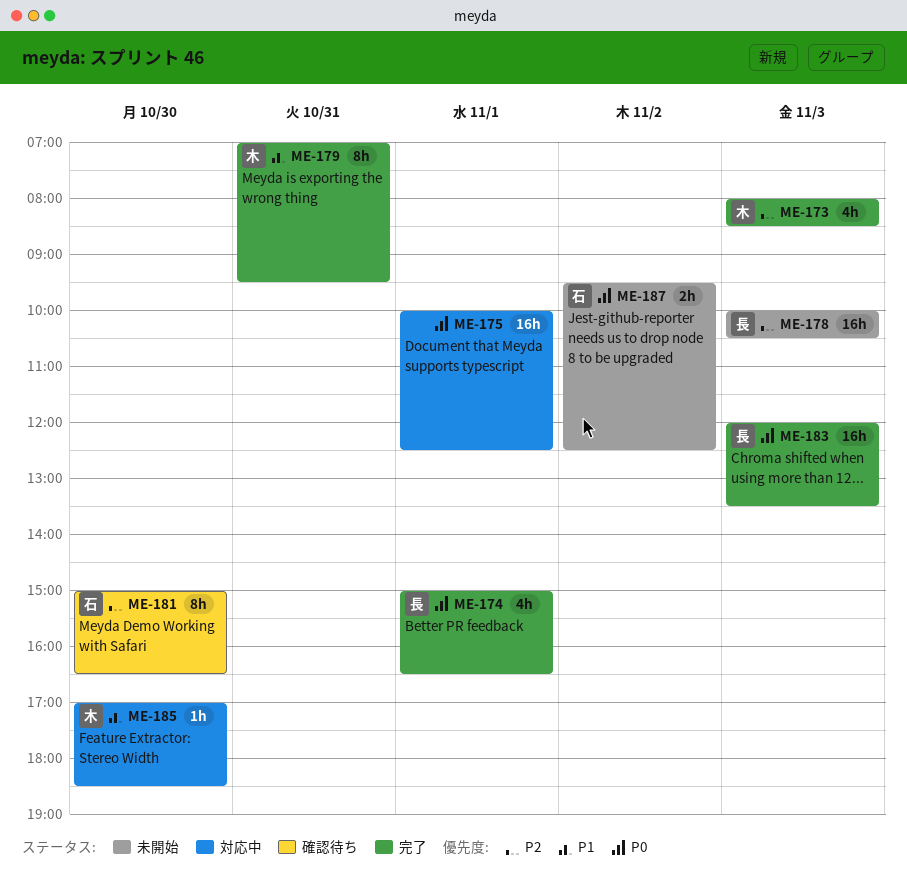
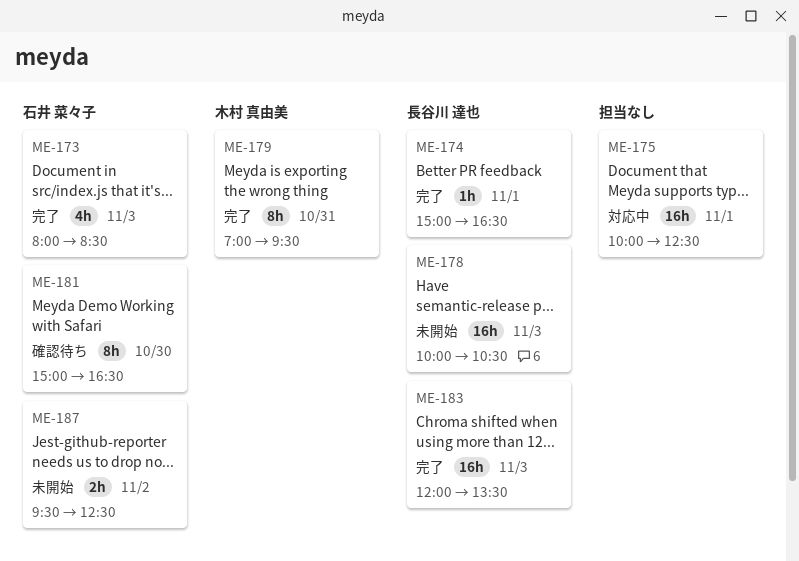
ME-173, owner: 木村 真由美 -> 石井 菜々子
ME-174, estimate: 4h -> 1h
ME-185: present -> none

